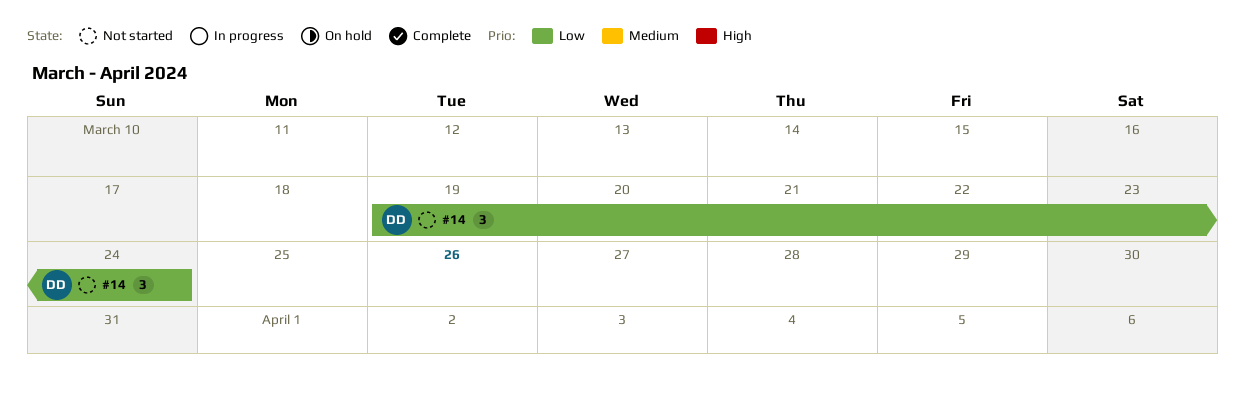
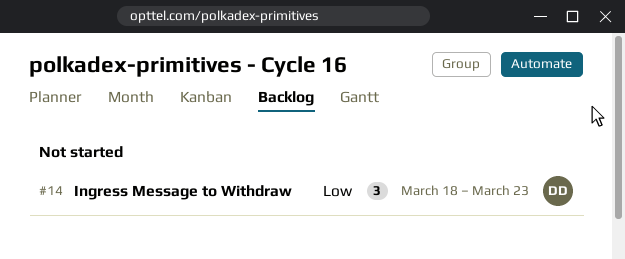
#14, start: Mar 19 -> Mar 18
#14, due: Mar 24 -> Mar 23

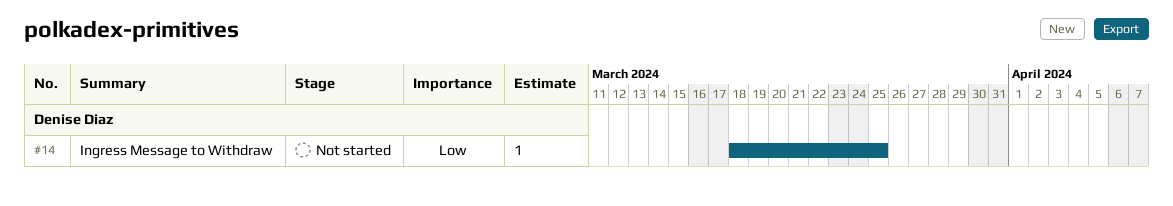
#14, estimate: 3 -> 1
#14, due: Mar 23 -> Mar 25

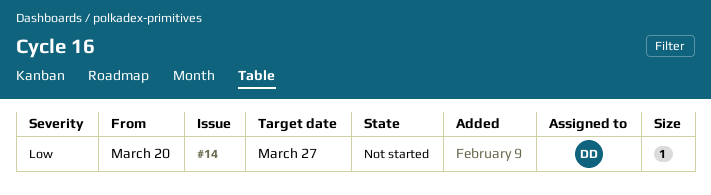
#14, start: Mar 18 -> Mar 20
#14, due: Mar 25 -> Mar 27

